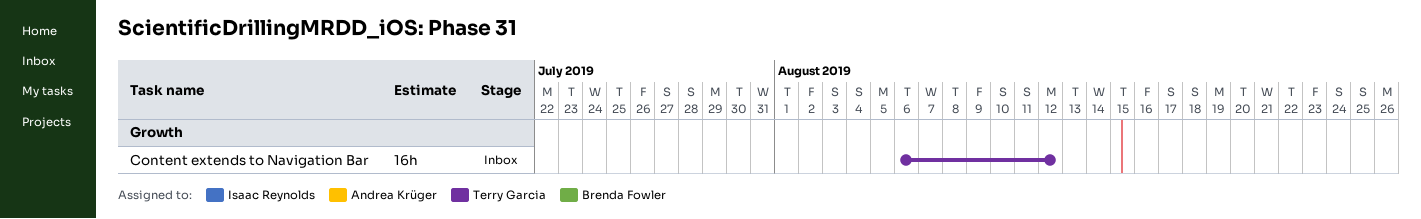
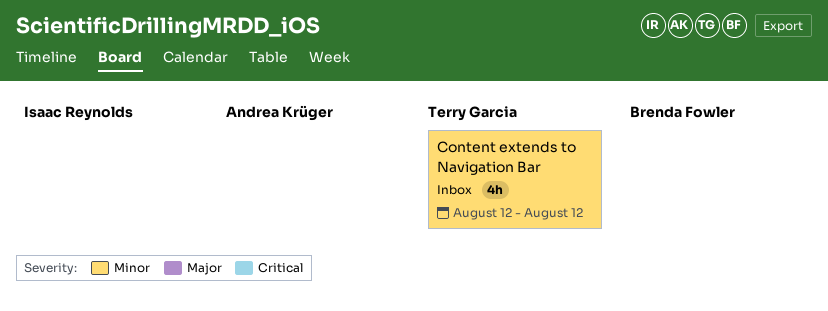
Content extends to Navigation Bar, estimate: 16h -> 4h
Content extends to Navigation Bar, start: Aug 6 -> Aug 12

